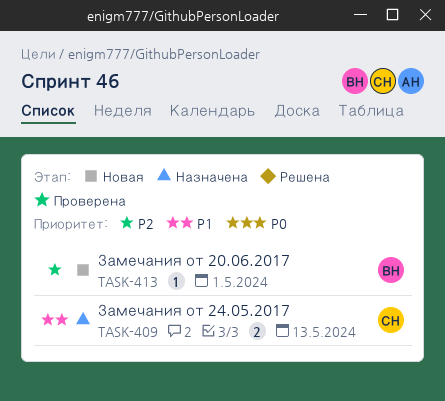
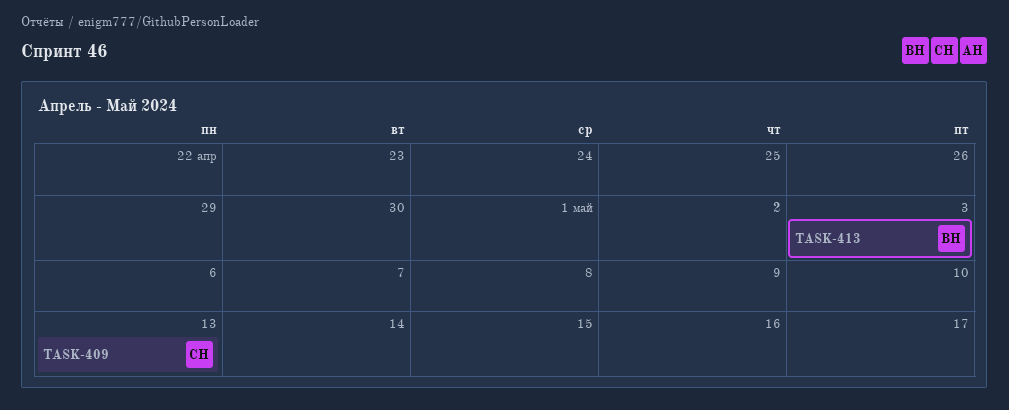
TASK-413, due: May 1 -> May 3

